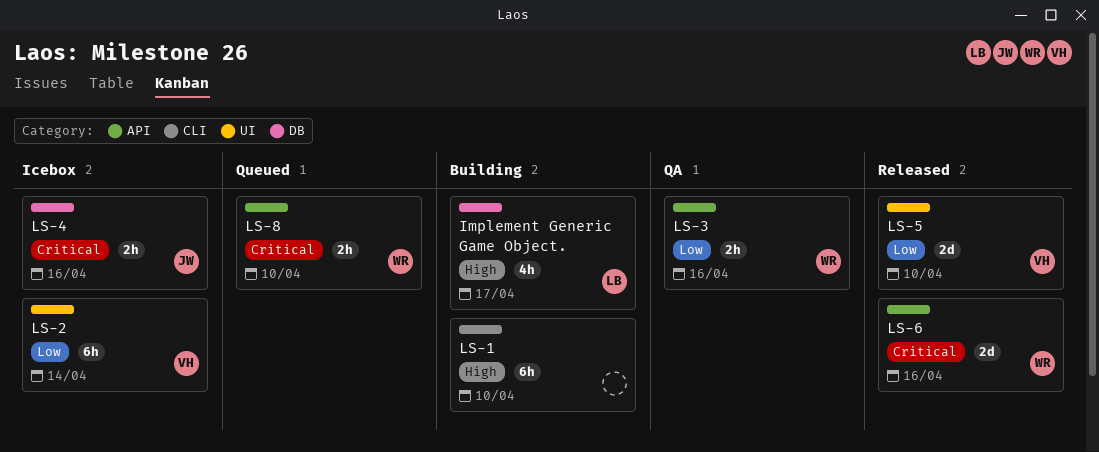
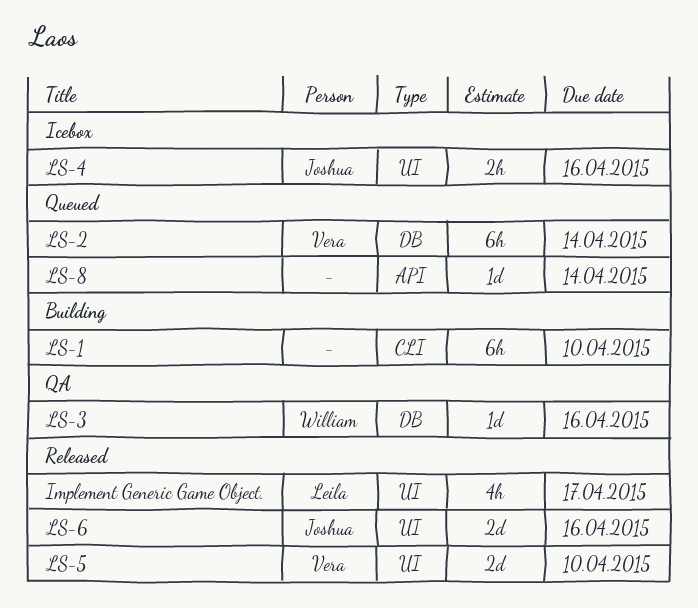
Implement Generic Game Object., status: Building -> Released
Implement Generic Game Object., label: DB -> UI
LS-2, status: Icebox -> Queued
LS-2, label: UI -> DB
LS-3, label: API -> DB
LS-3, estimate: 2h -> 1d
LS-4, label: DB -> UI
LS-6, owner: William -> Joshua
LS-6, label: API -> UI
LS-8, owner: William -> none
LS-8, estimate: 2h -> 1d
LS-8, due: Apr 10 -> Apr 14

